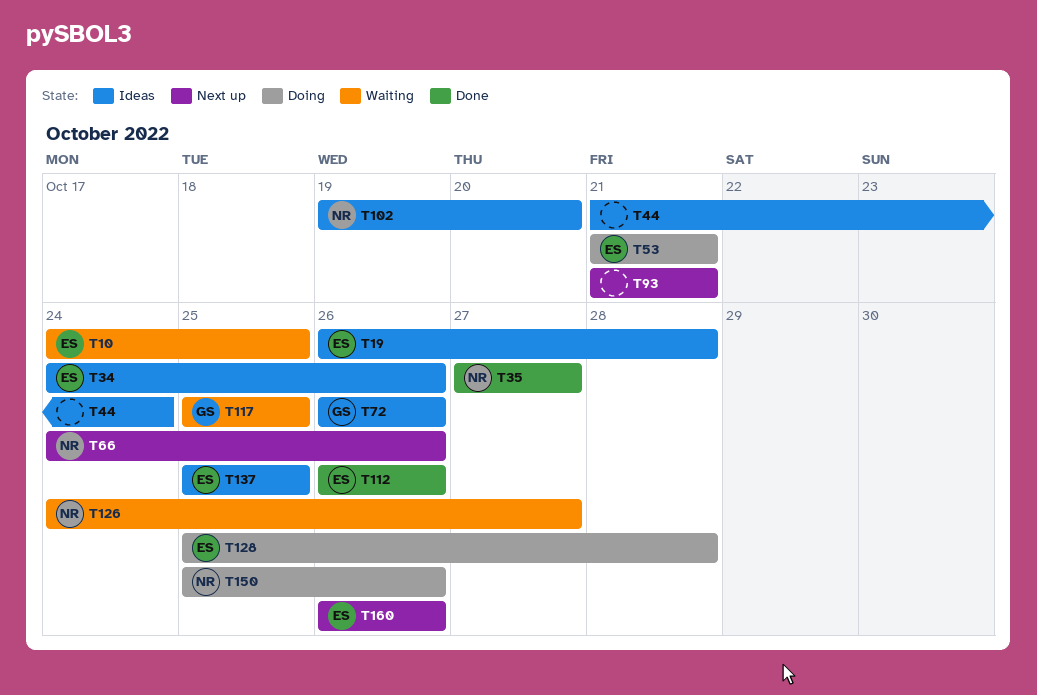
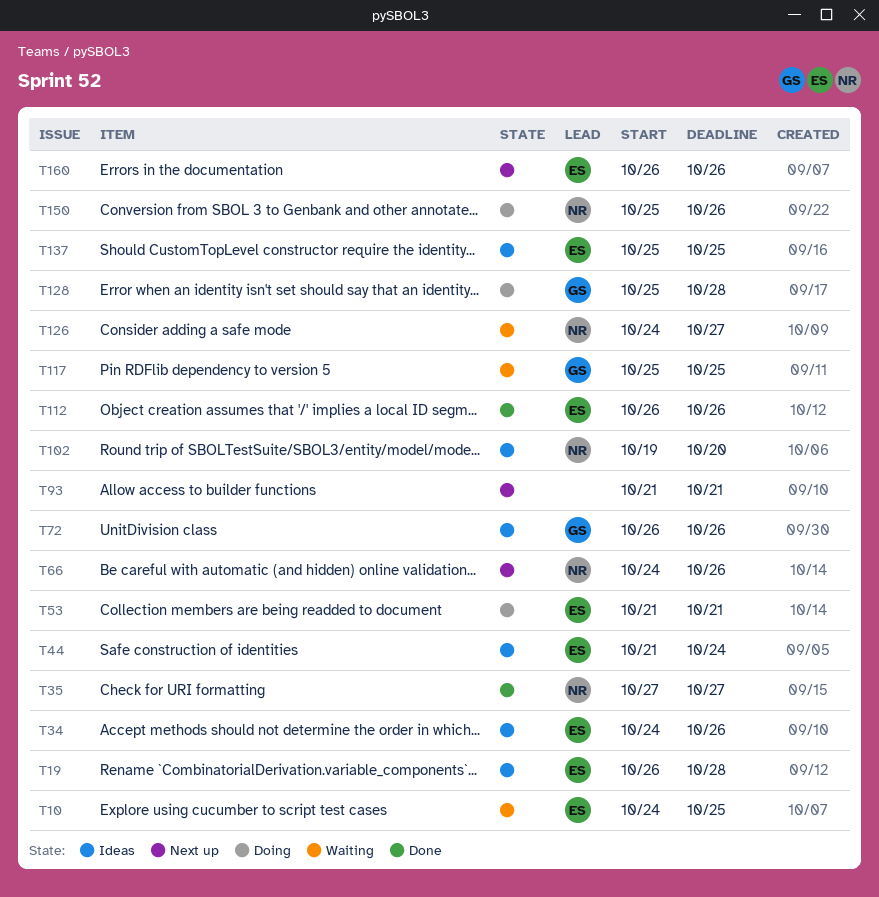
T44, owner: none -> ES
T128, owner: ES -> GS

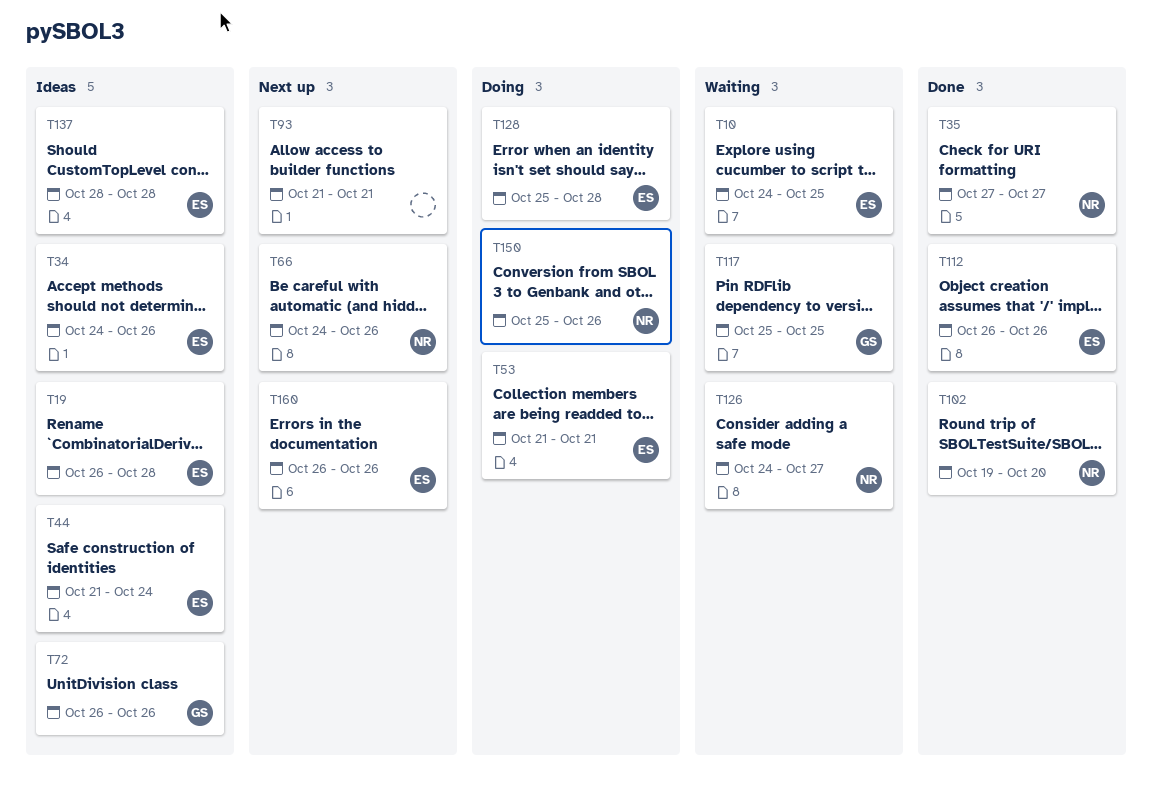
T102, status: Ideas -> Done
T128, owner: GS -> ES
T137, start: Oct 25 -> Oct 28
T137, due: Oct 25 -> Oct 28

